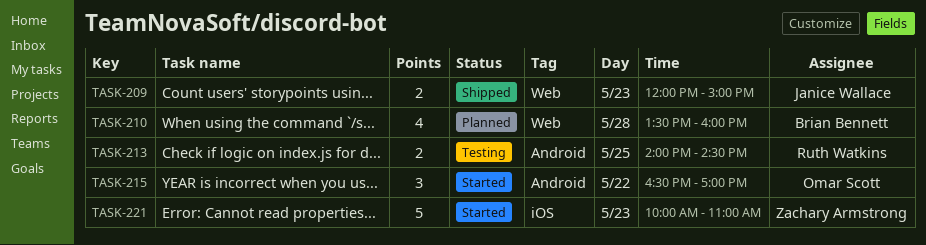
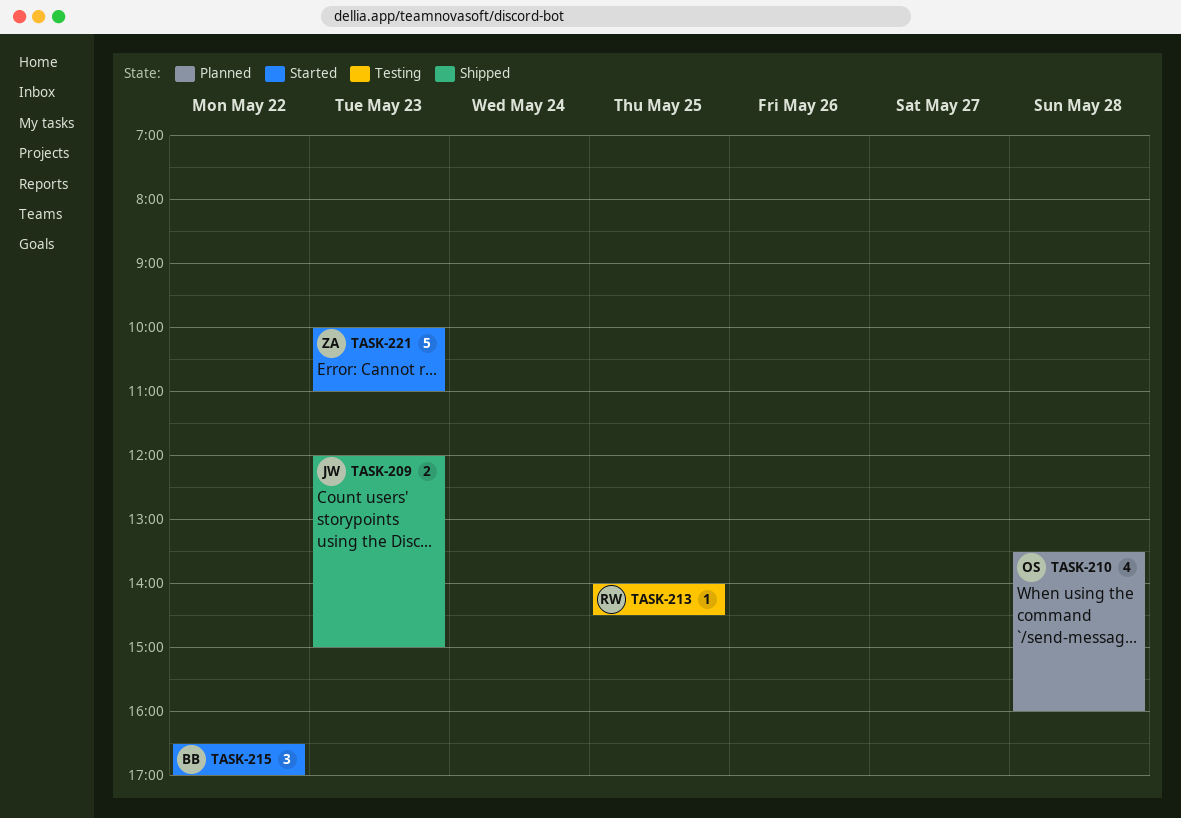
TASK-210, owner: Brian Bennett -> Omar Scott
TASK-213, estimate: 2 -> 1
TASK-215, owner: Omar Scott -> Brian Bennett

